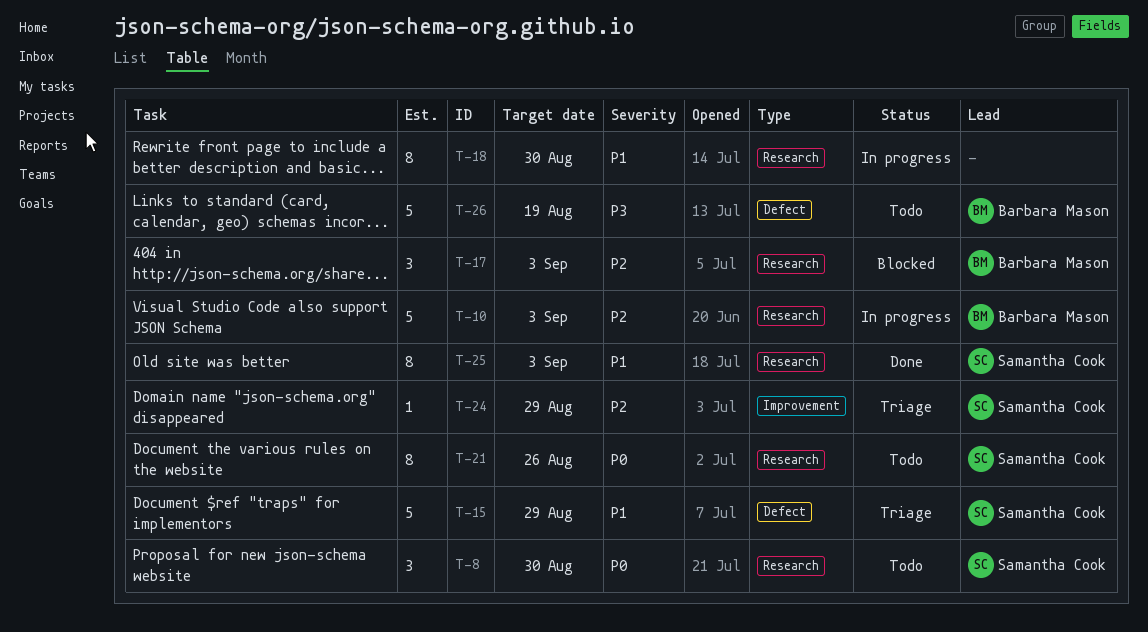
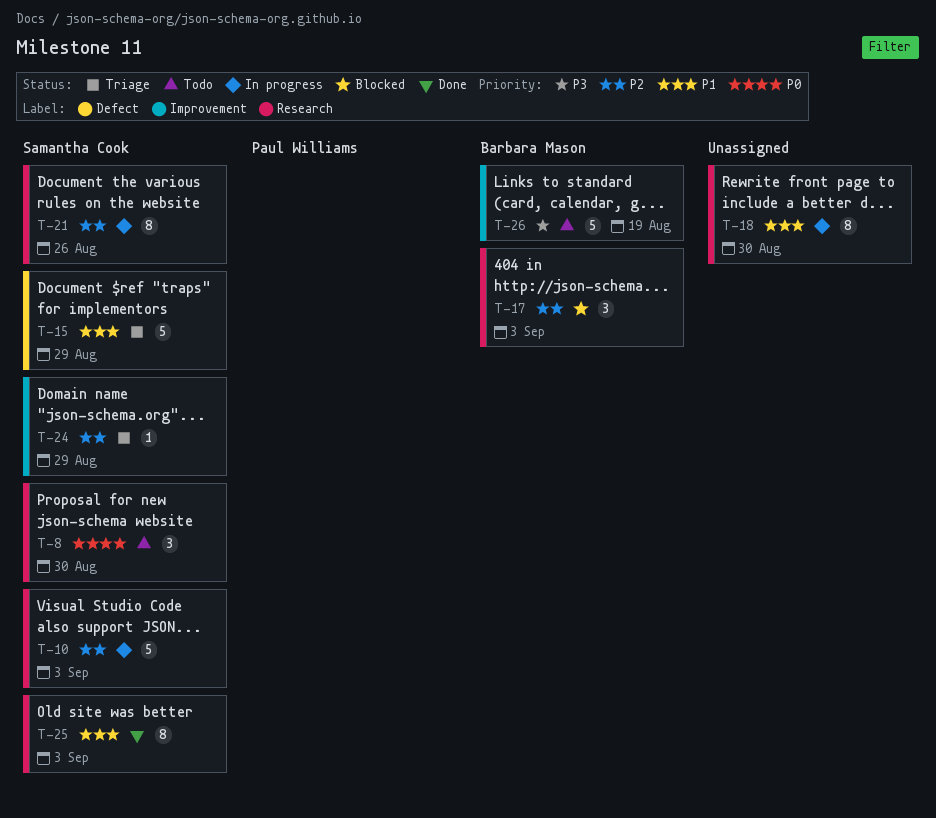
T-10, owner: Barbara Mason -> Samantha Cook
T-21, status: Todo -> In progress
T-21, priority: P0 -> P2
T-26, label: Defect -> Improvement

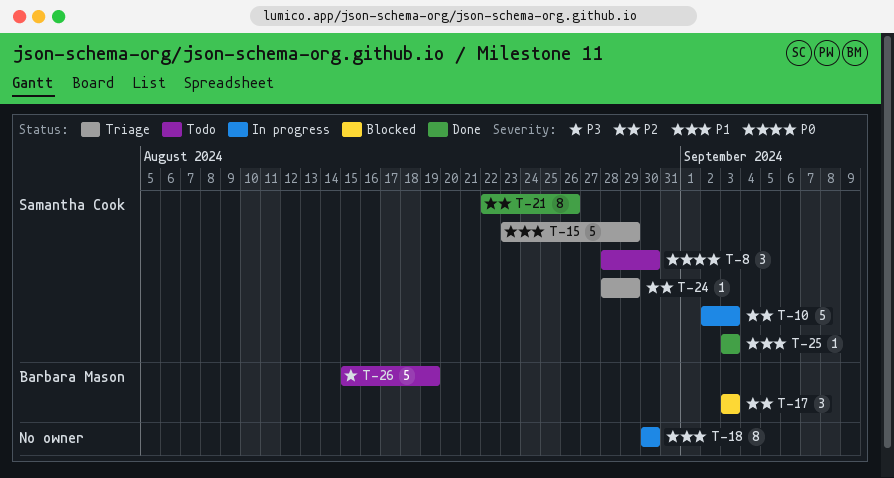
T-21, status: In progress -> Done
T-25, estimate: 8 -> 1

